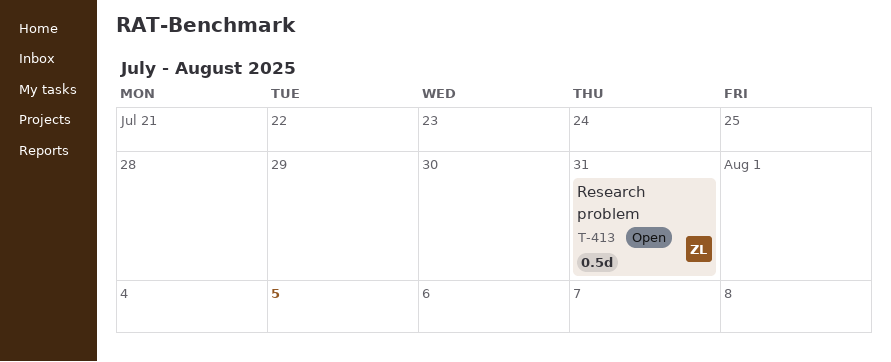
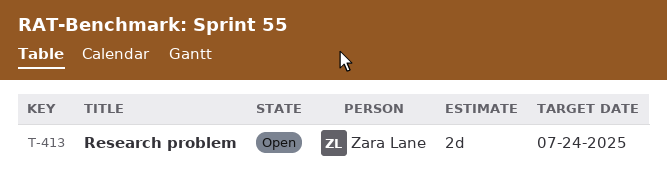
T-413, estimate: 0.5d -> 2d
T-413, due: Jul 31 -> Jul 24

